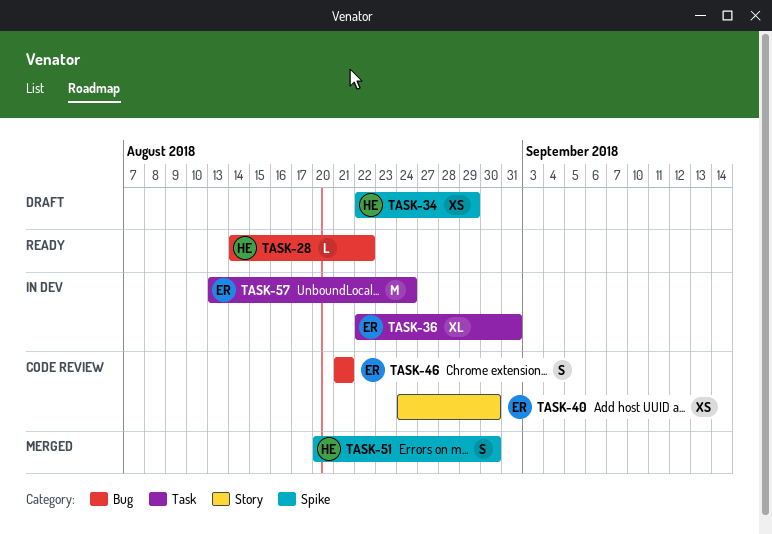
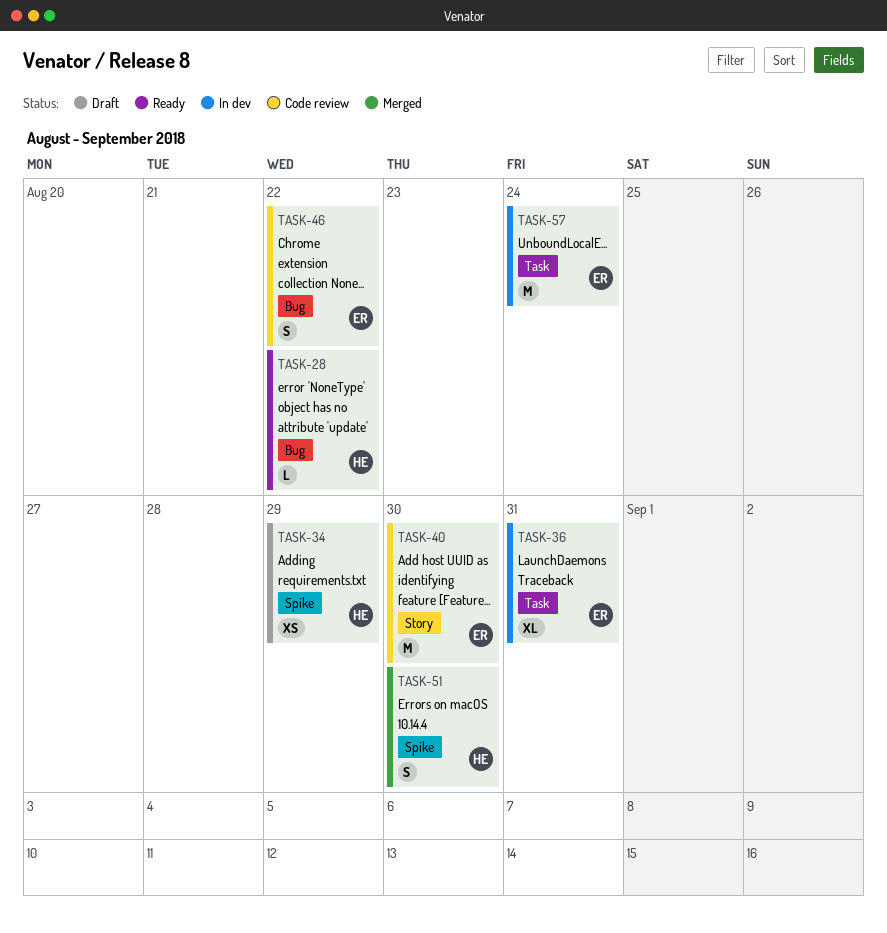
TASK-40, estimate: XS -> M
TASK-46, due: Aug 21 -> Aug 22

